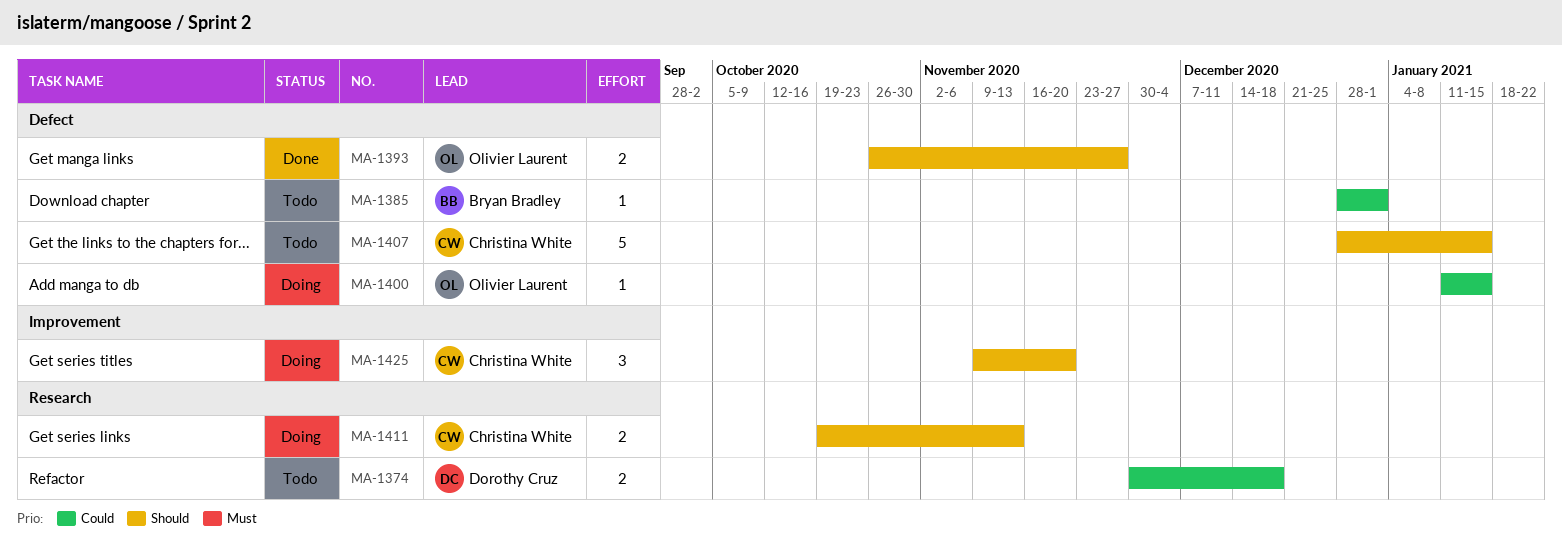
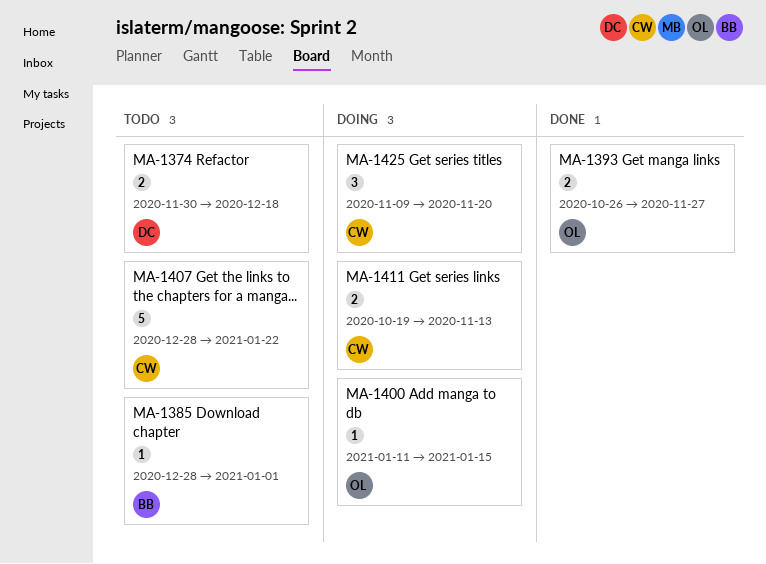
MA-1407, due: Jan 15 -> Jan 22

